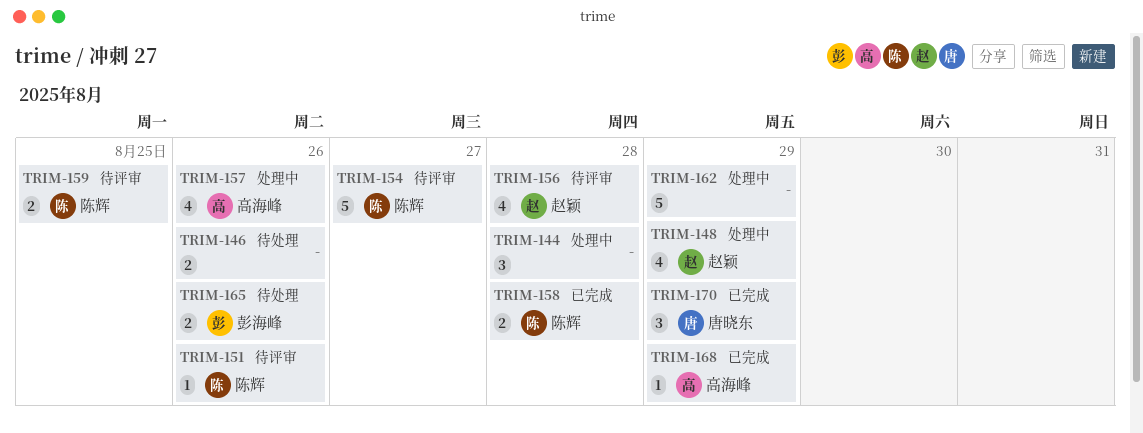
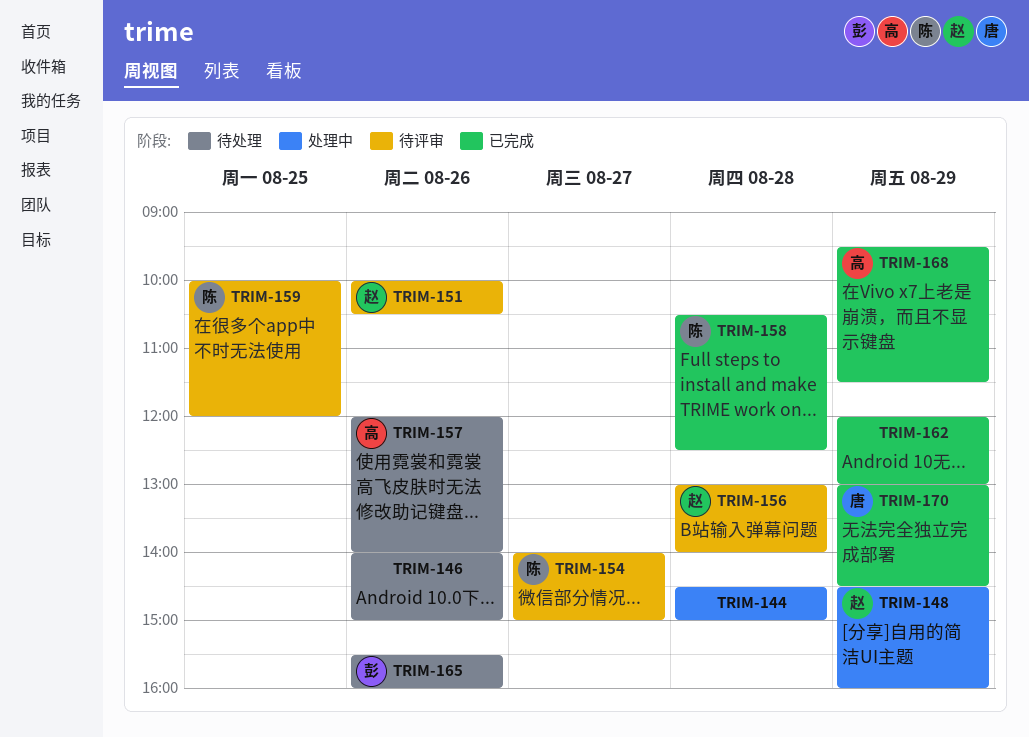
TRIM-151, owner: 陈辉 -> 赵颖
TRIM-157, status: 处理中 -> 待处理
TRIM-162, status: 处理中 -> 已完成

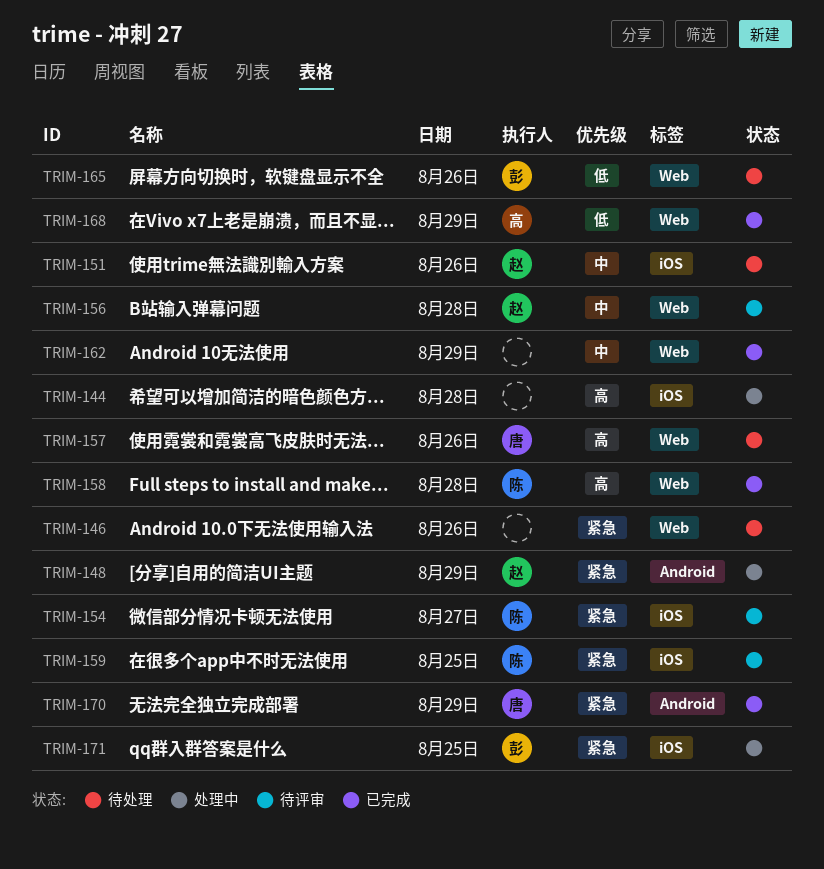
TRIM-151, status: 待评审 -> 待处理
TRIM-157, owner: 高 -> 唐
TRIM-171: none -> present

